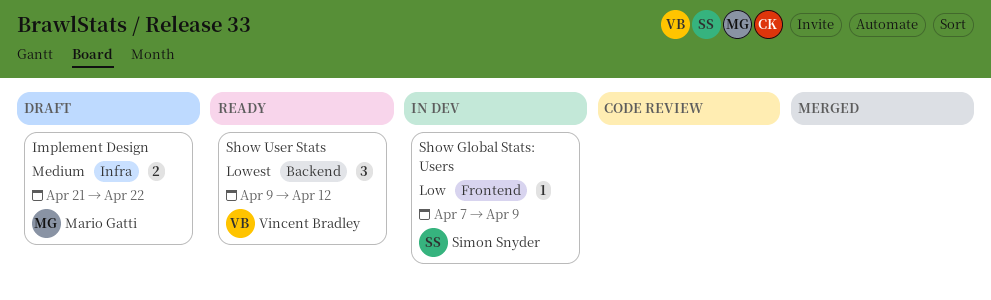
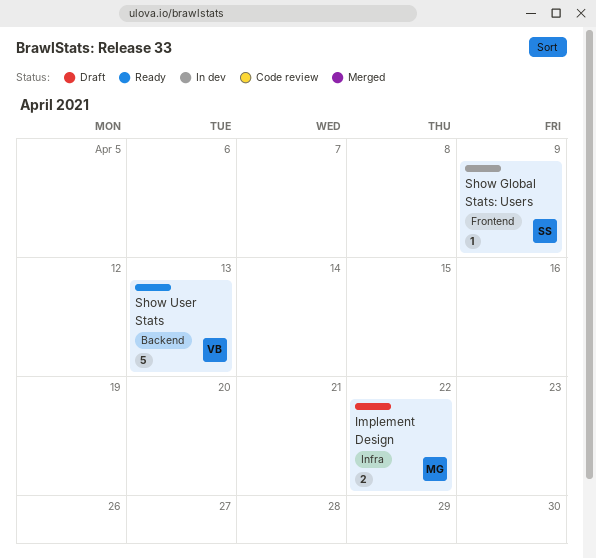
Show User Stats, estimate: 3 -> 5
Show User Stats, due: Apr 12 -> Apr 13

